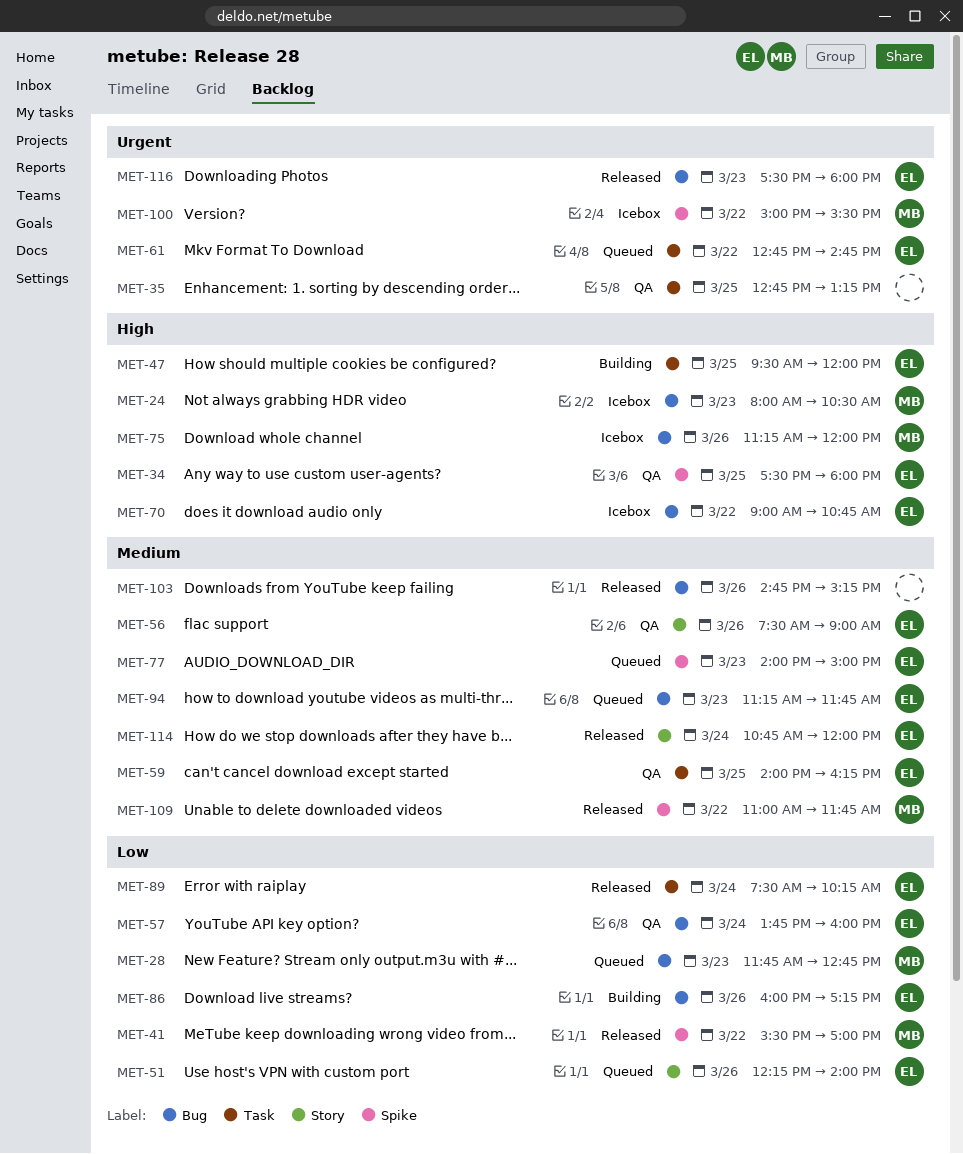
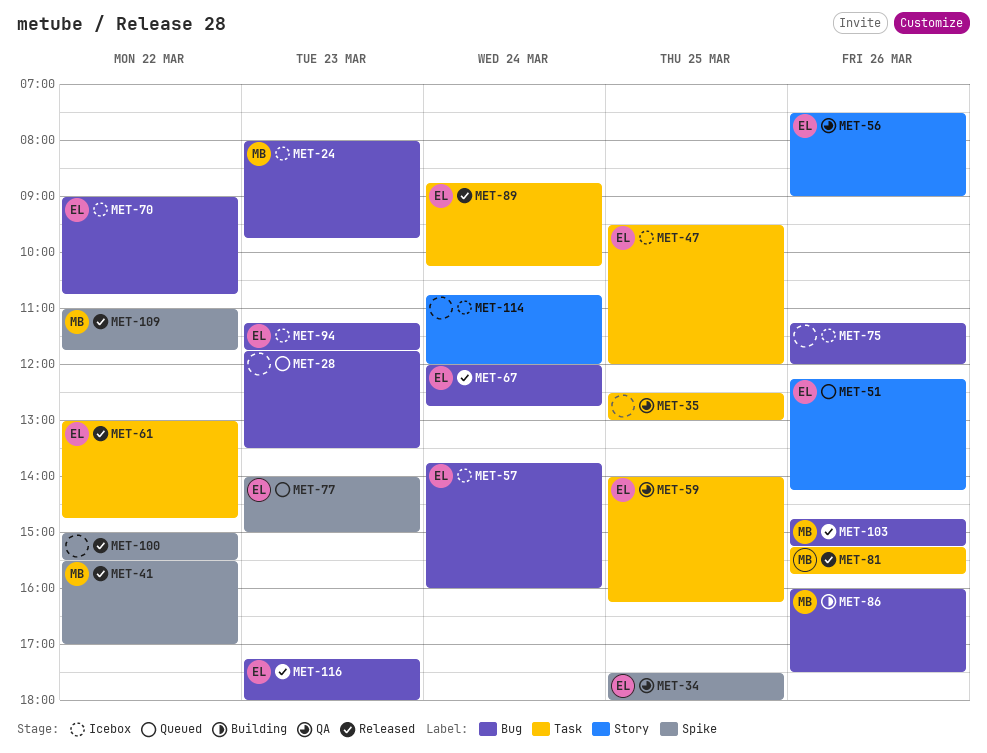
MET-24, ends: 10:30 -> 09:45
MET-28, owner: MB -> none
MET-28, ends: 12:45 -> 13:30
MET-35, begins: 12:45 -> 12:30
MET-35, ends: 13:15 -> 13:00
MET-47, status: Building -> Icebox
MET-51, ends: 14:00 -> 14:15
MET-57, status: QA -> Icebox
MET-61, status: Queued -> Released
MET-61, begins: 12:45 -> 13:00
MET-67: none -> present
MET-75, owner: MB -> none
MET-81: none -> present
MET-86, owner: EL -> MB
MET-86, ends: 17:15 -> 17:30
MET-89, begins: 07:30 -> 08:45
MET-94, status: Queued -> Icebox
MET-100, status: Icebox -> Released
MET-100, owner: MB -> none
MET-103, owner: none -> MB
MET-114, status: Released -> Icebox
MET-114, owner: EL -> none
MET-116, begins: 17:30 -> 17:15

